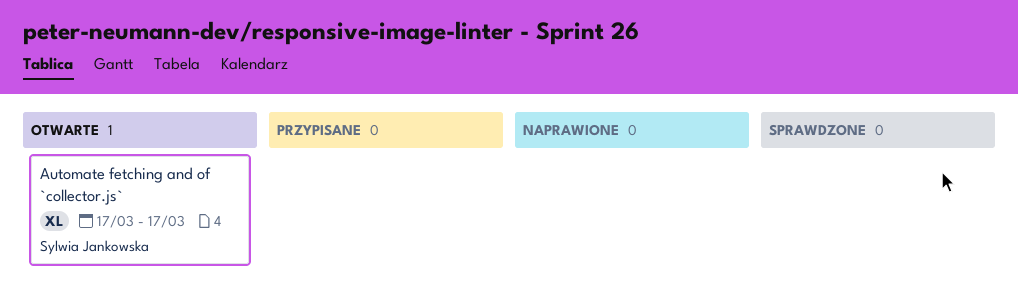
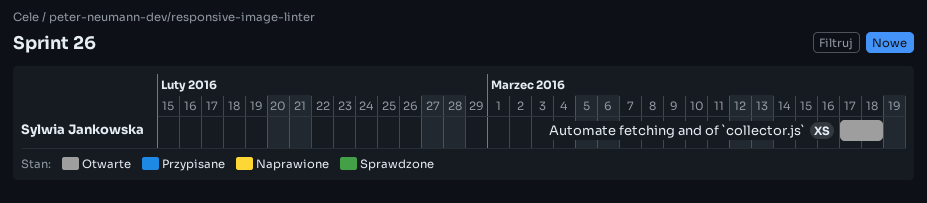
Automate fetching and of `collector.js`, estimate: XL -> XS
Automate fetching and of `collector.js`, due: Mar 17 -> Mar 18

